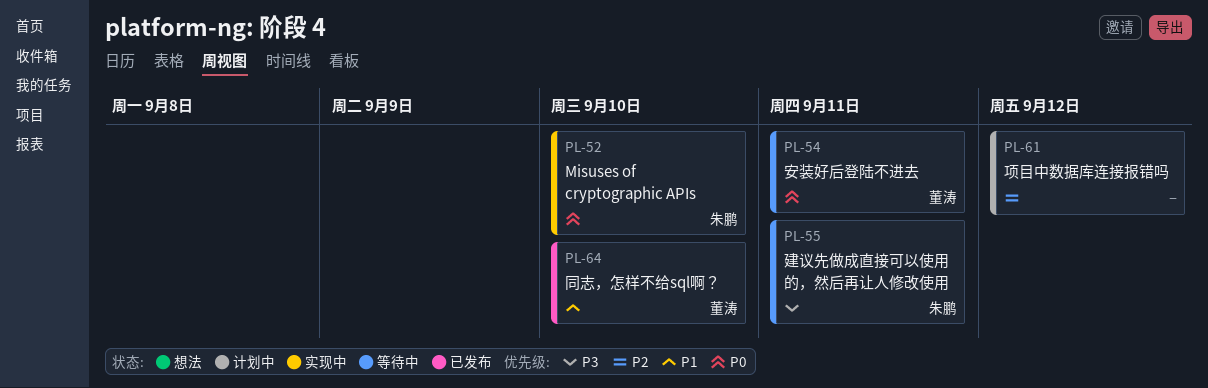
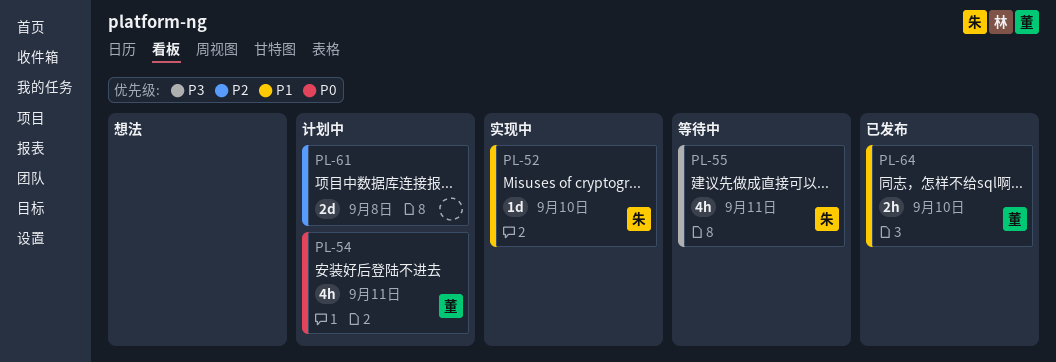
PL-52, priority: P0 -> P1
PL-54, status: 等待中 -> 计划中
PL-61, due: Sep 12 -> Sep 8

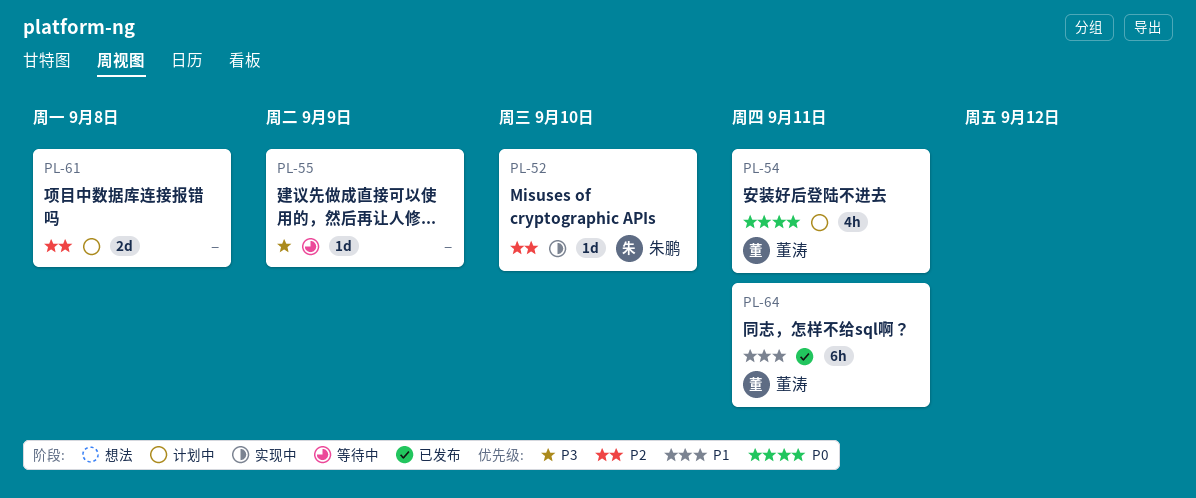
PL-52, priority: P1 -> P2
PL-55, owner: 朱鹏 -> none
PL-55, estimate: 4h -> 1d
PL-55, due: Sep 11 -> Sep 9
PL-64, estimate: 2h -> 6h
PL-64, due: Sep 10 -> Sep 11

